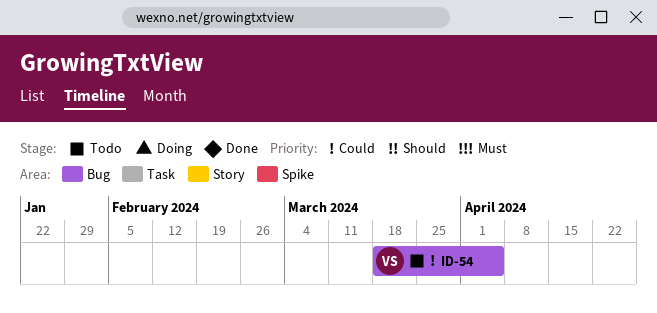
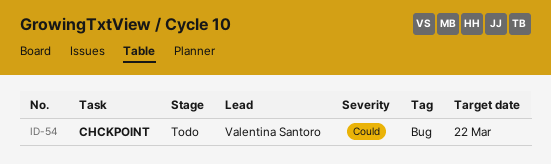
ID-54, due: Apr 5 -> Mar 22

